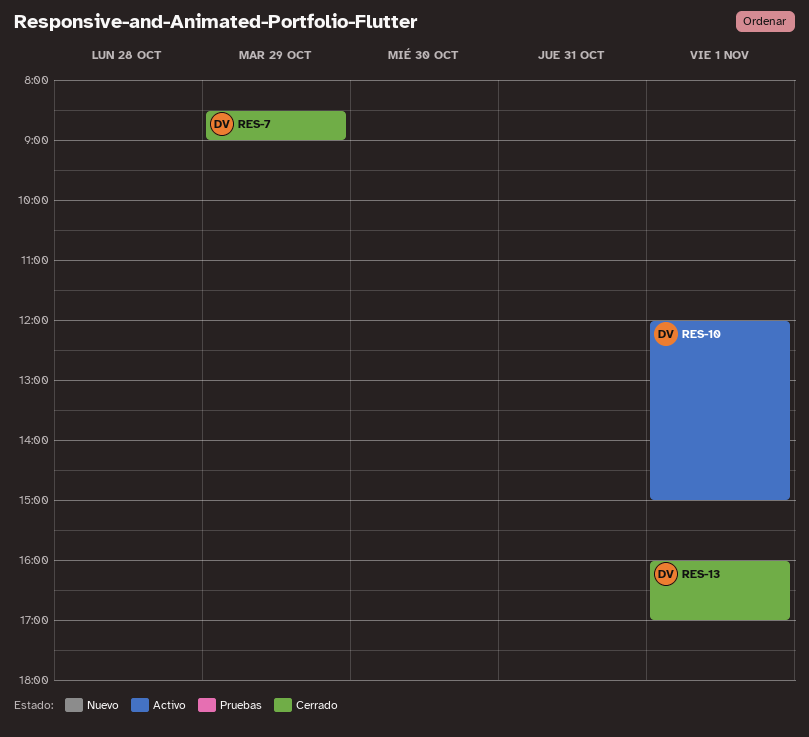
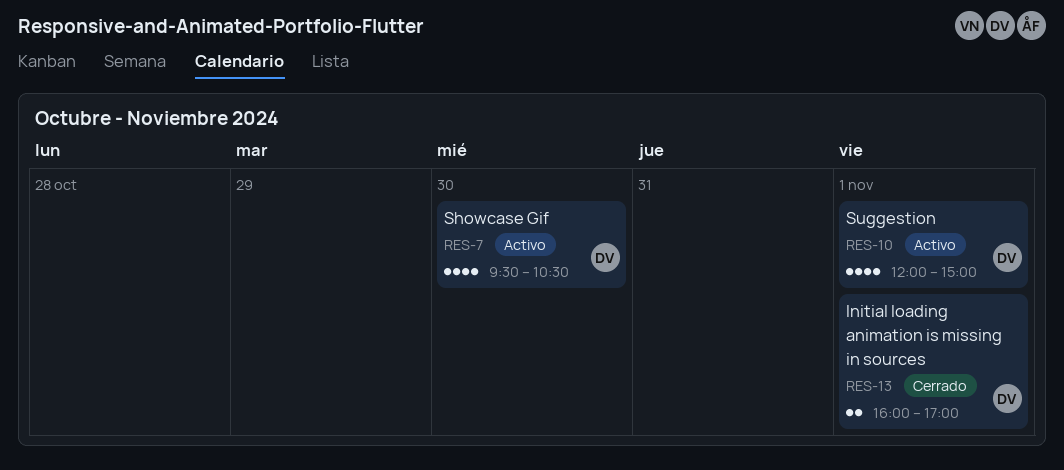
RES-7, status: Cerrado -> Activo
RES-7, day: Oct 29 -> Oct 30
RES-7, begins: 08:30 -> 09:30
RES-7, ends: 09:00 -> 10:30

